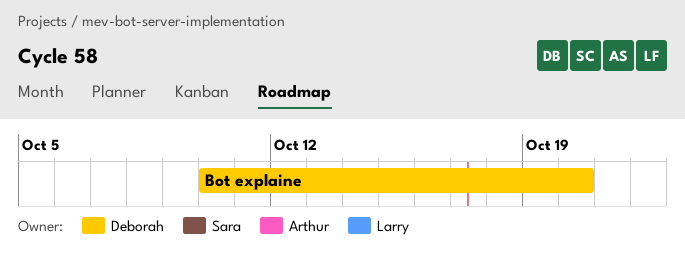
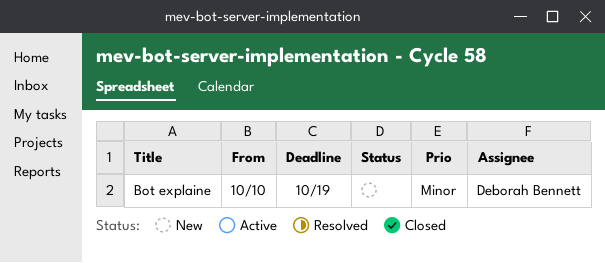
Bot explaine, due: Oct 20 -> Oct 19

